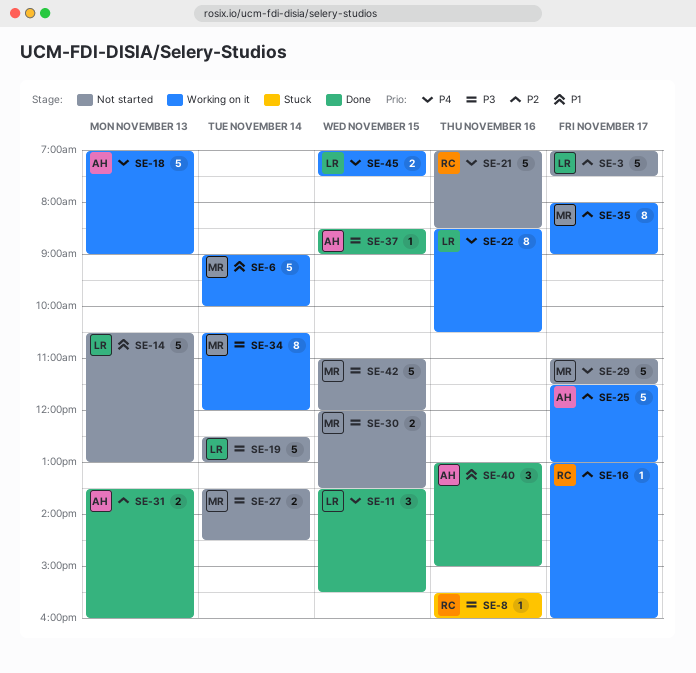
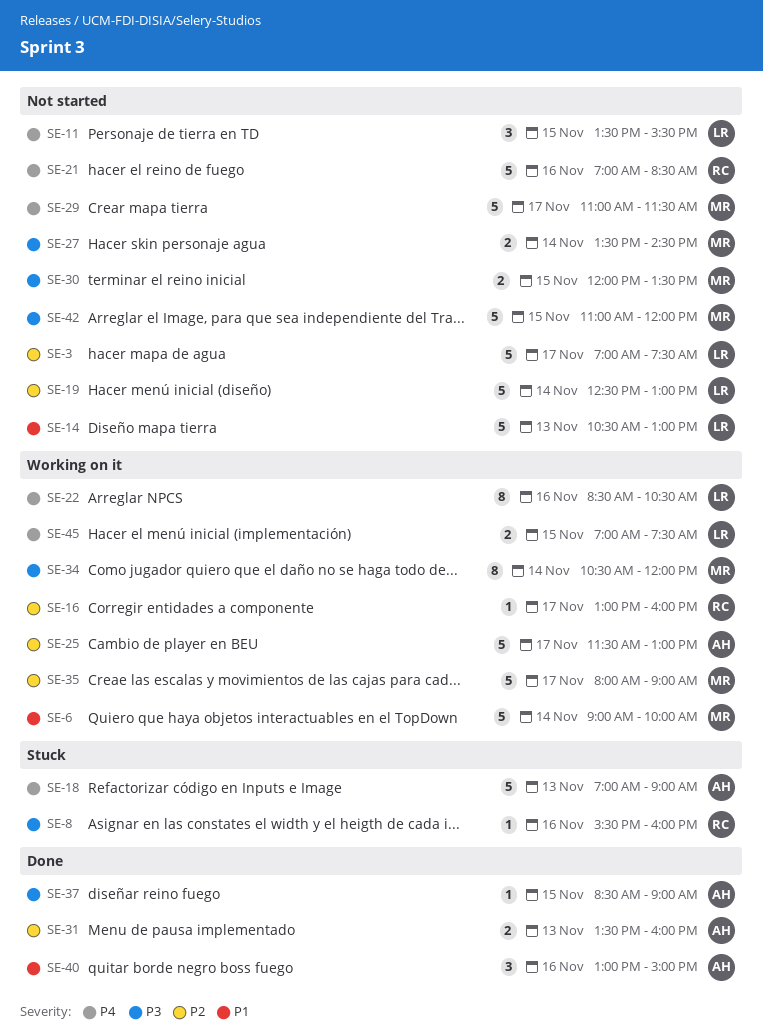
SE-11, status: Done -> Not started
SE-18, status: Working on it -> Stuck
SE-19, priority: P3 -> P2
SE-35, estimate: 8 -> 5

